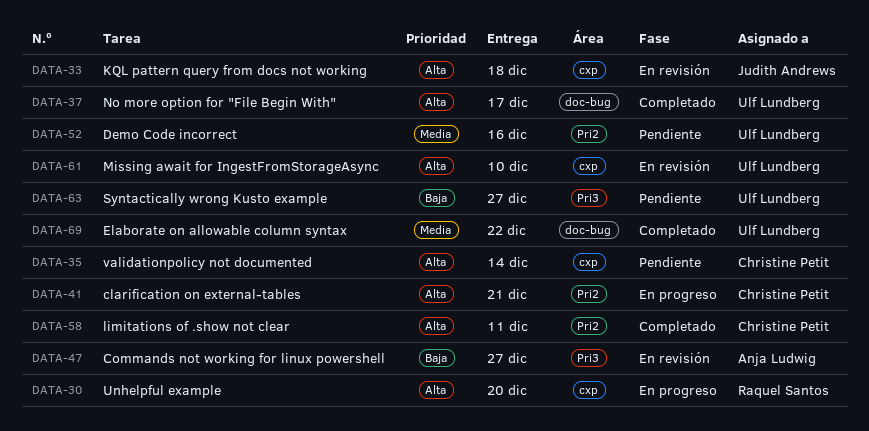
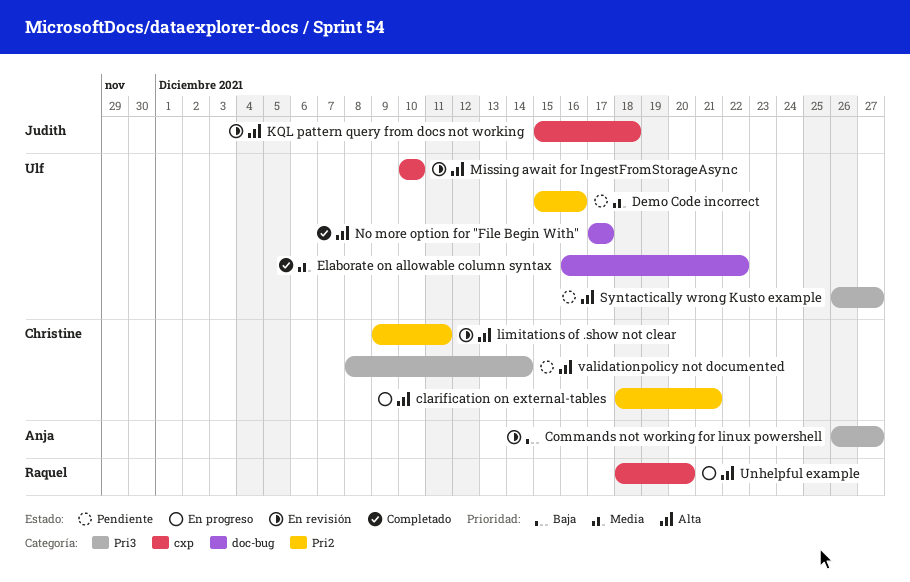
limitations of .show not clear, status: Completado -> En revisión
Syntactically wrong Kusto example, priority: Baja -> Alta
validationpolicy not documented, label: cxp -> Pri3

